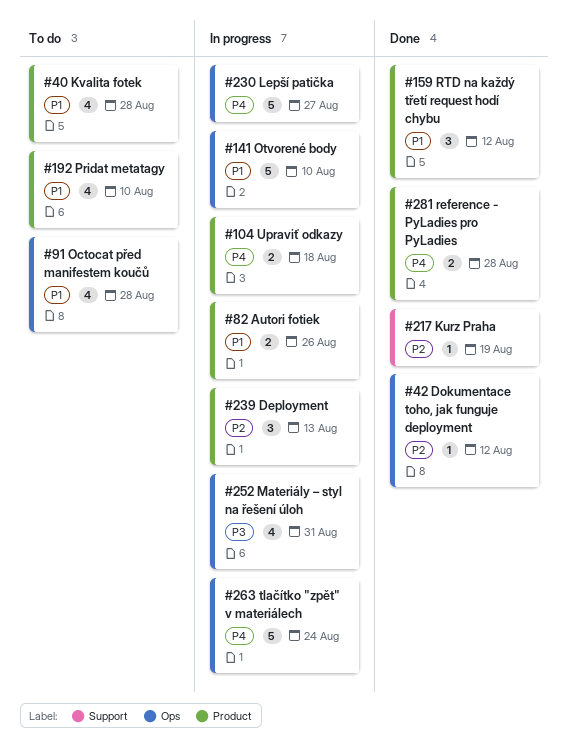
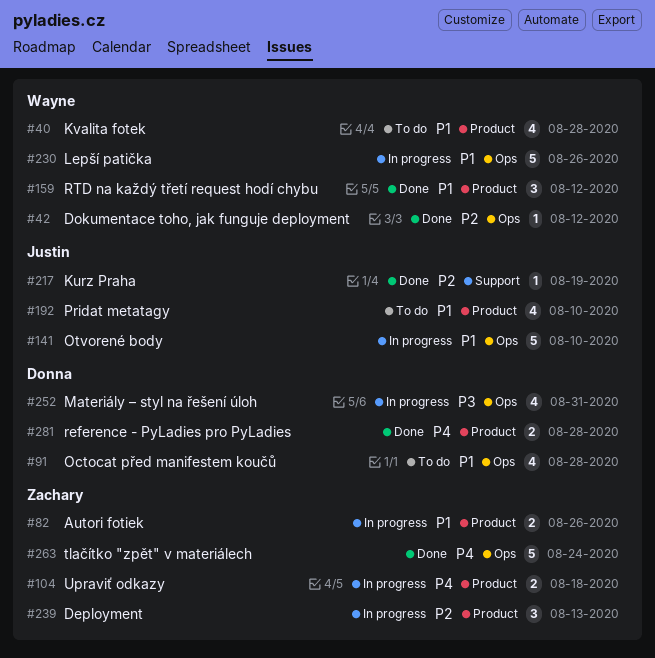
#230, priority: P4 -> P1
#230, due: Aug 27 -> Aug 26
#263, status: In progress -> Done

